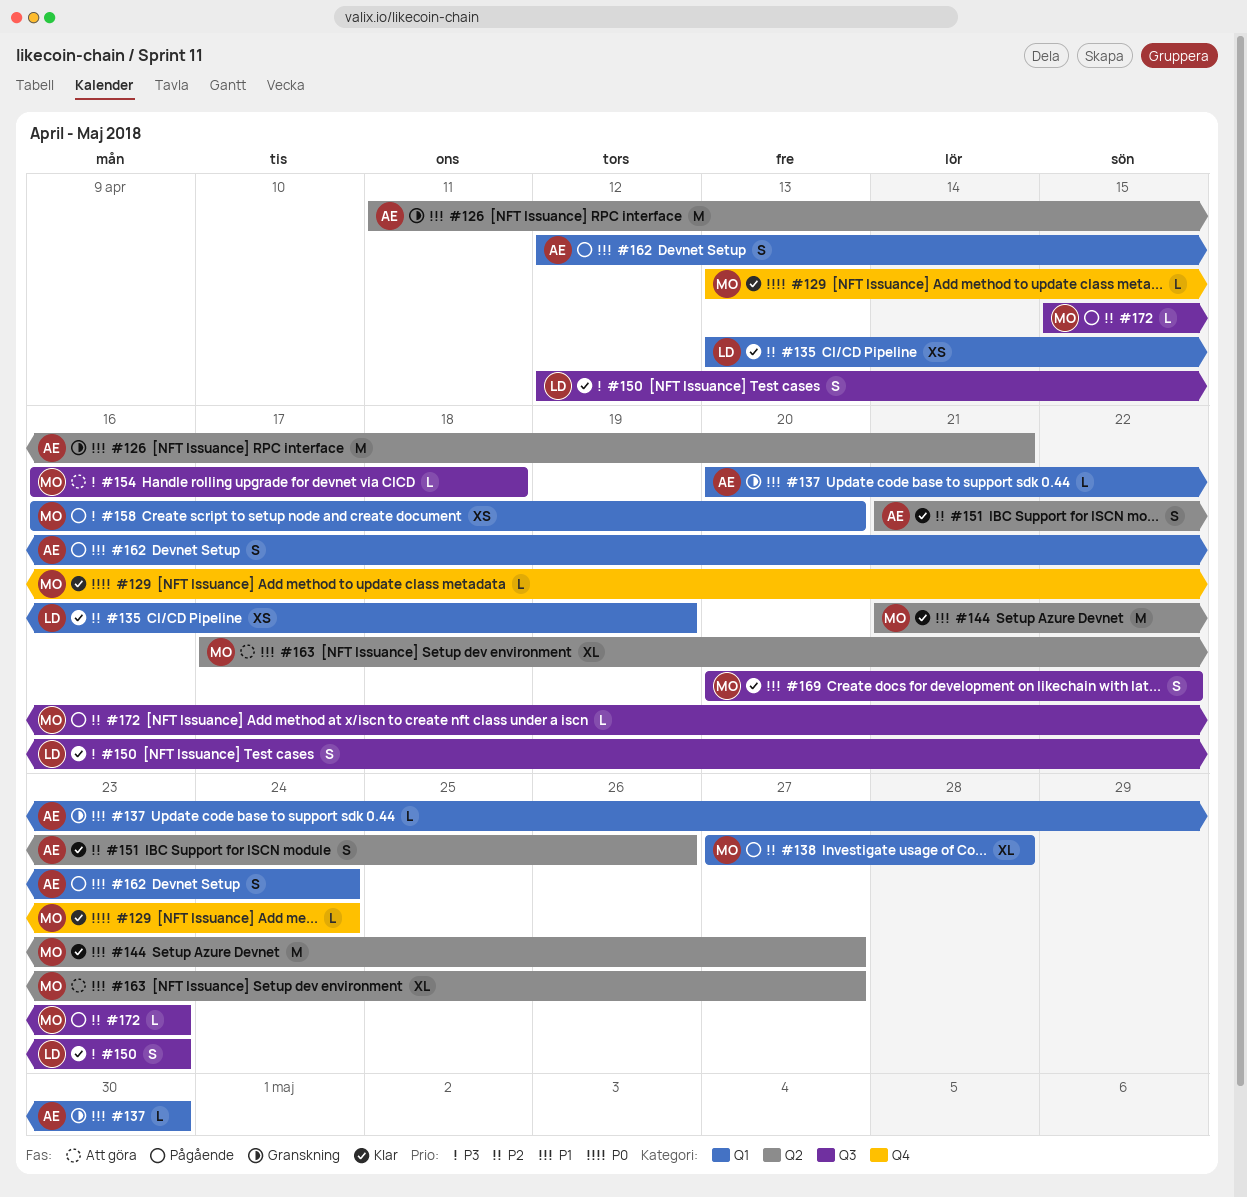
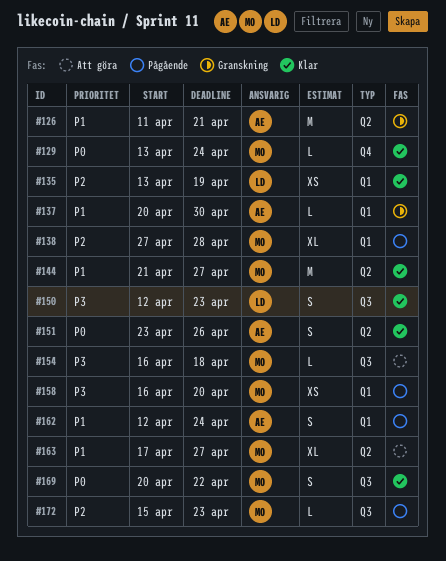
#151, priority: P2 -> P0
#151, start: Apr 21 -> Apr 23
#169, priority: P1 -> P0

